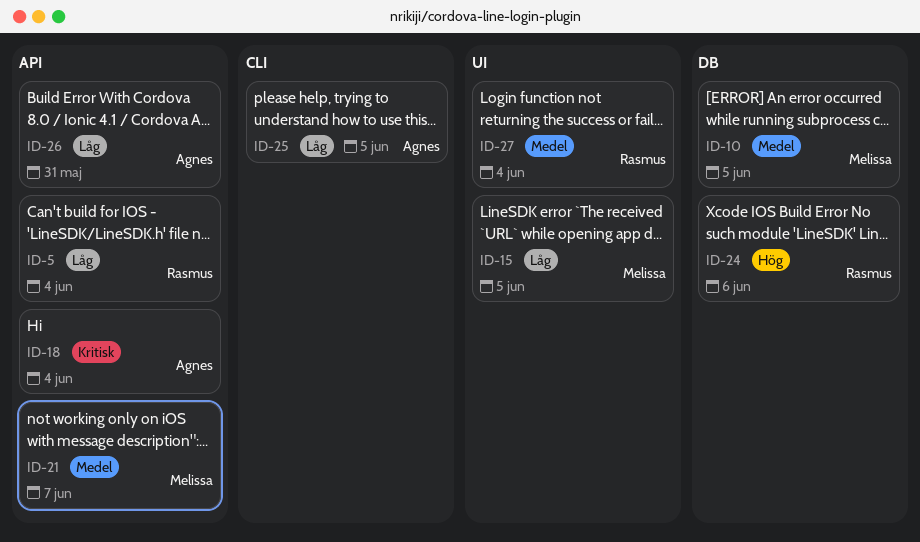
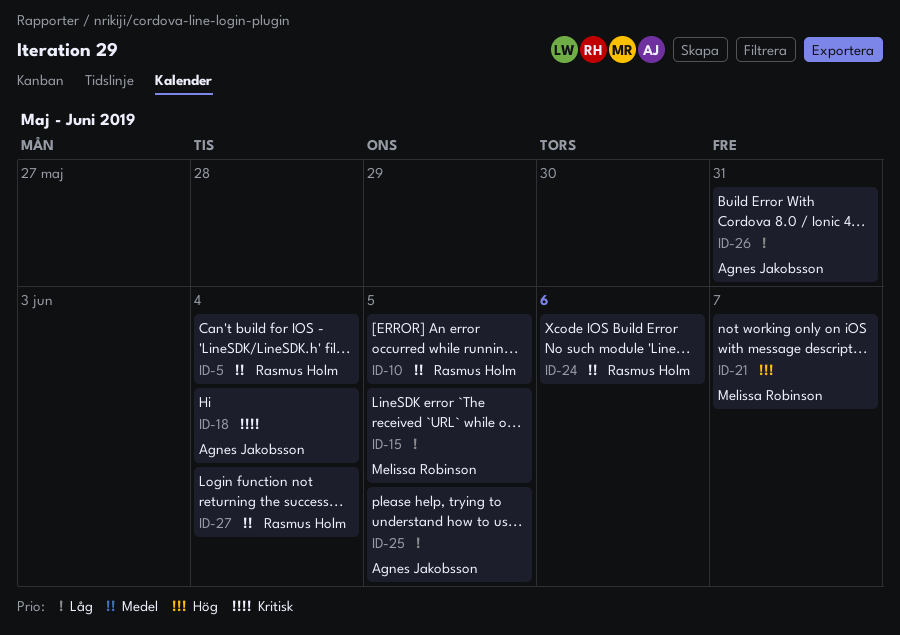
ID-5, priority: Låg -> Medel
ID-10, owner: Melissa Robinson -> Rasmus Holm
ID-21, priority: Medel -> Hög
ID-24, priority: Hög -> Medel

